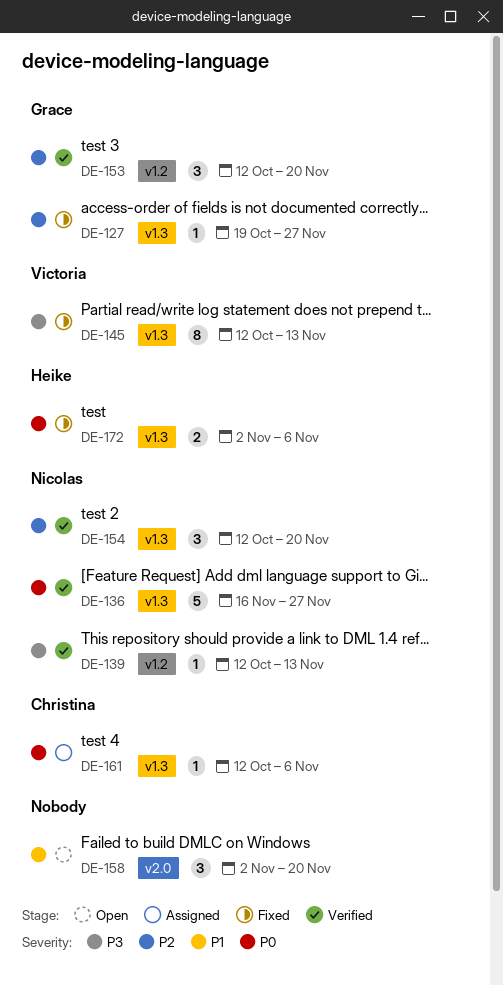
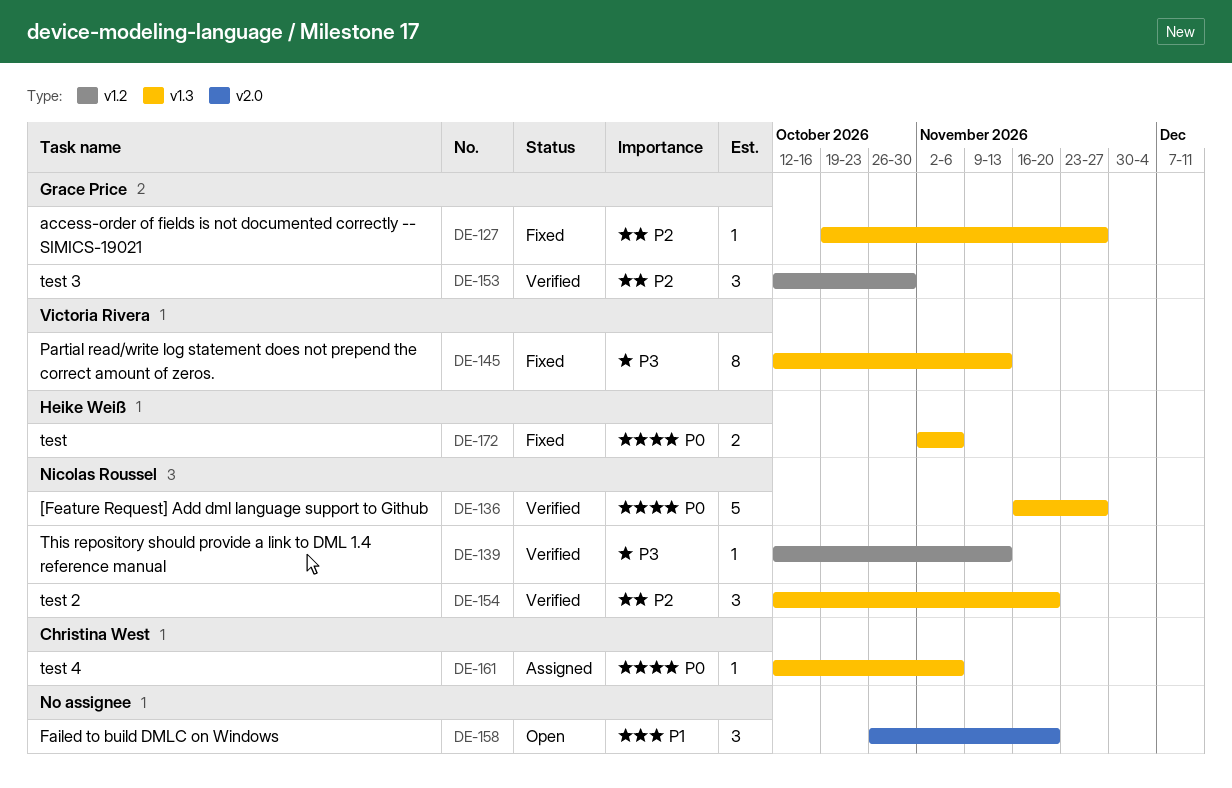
DE-153, due: Nov 20 -> Oct 30
DE-158, start: Nov 2 -> Oct 26

